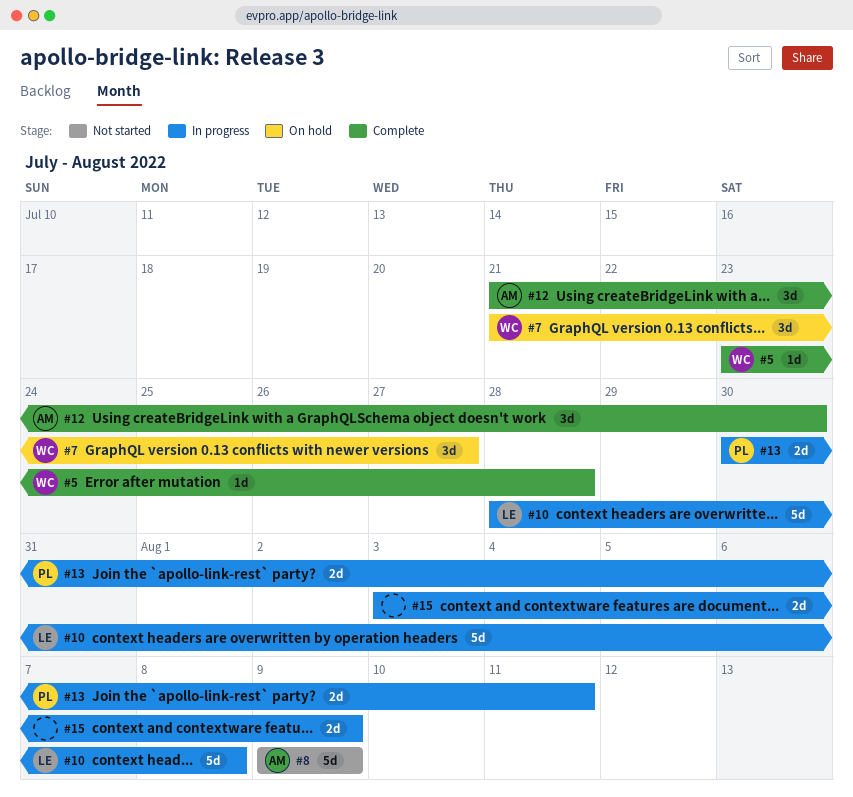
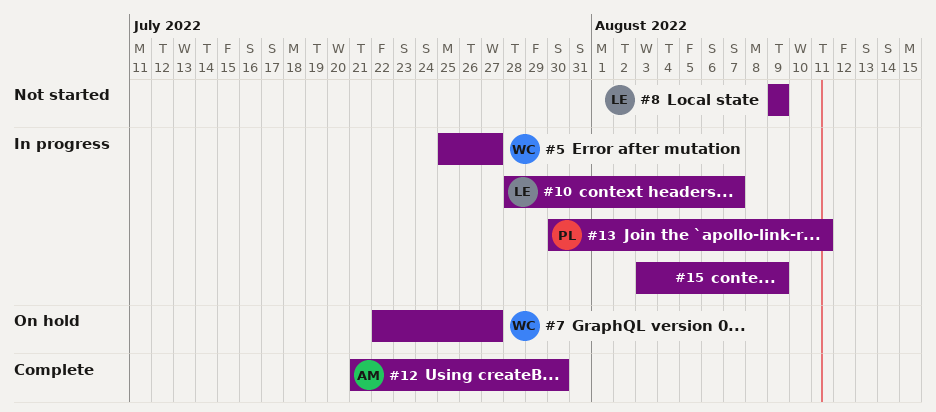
#5, status: Complete -> In progress
#5, start: Jul 23 -> Jul 25
#5, due: Jul 28 -> Jul 27
#7, start: Jul 21 -> Jul 22
#8, owner: AM -> LE
#10, due: Aug 8 -> Aug 7

